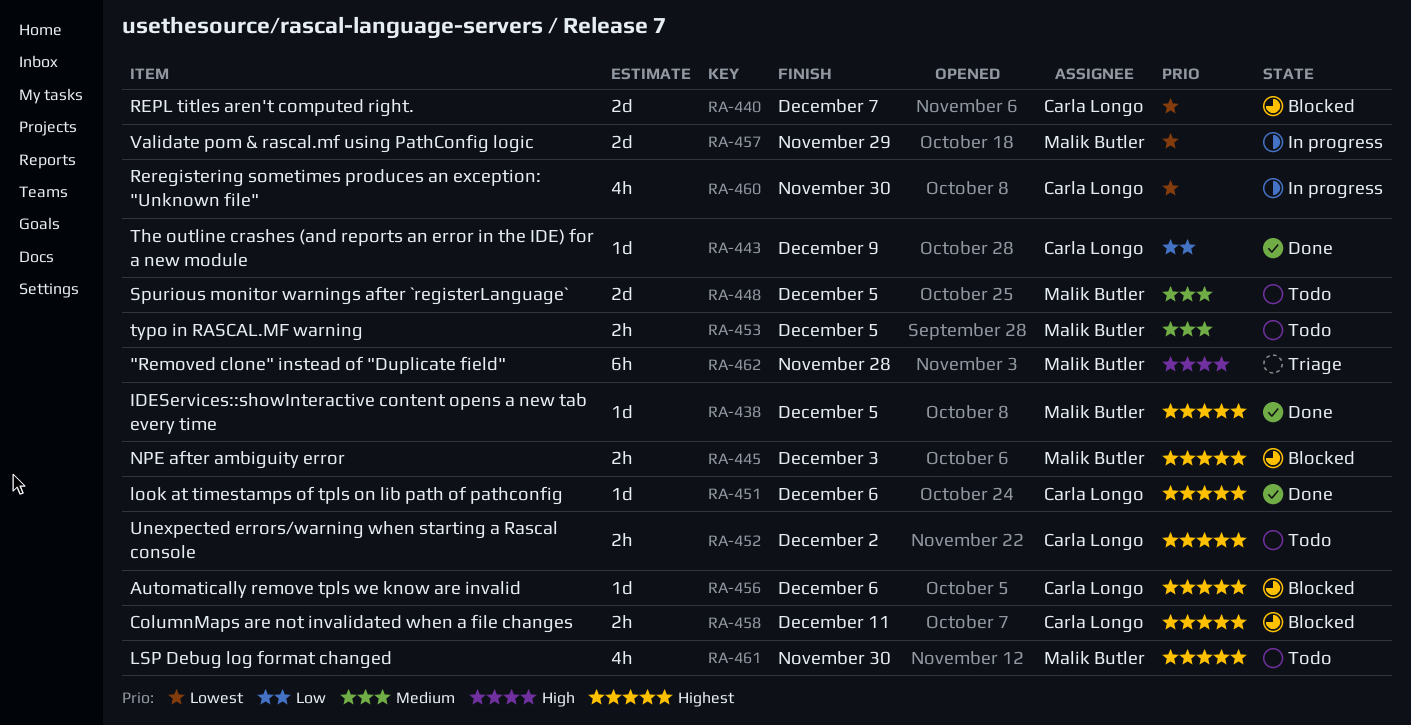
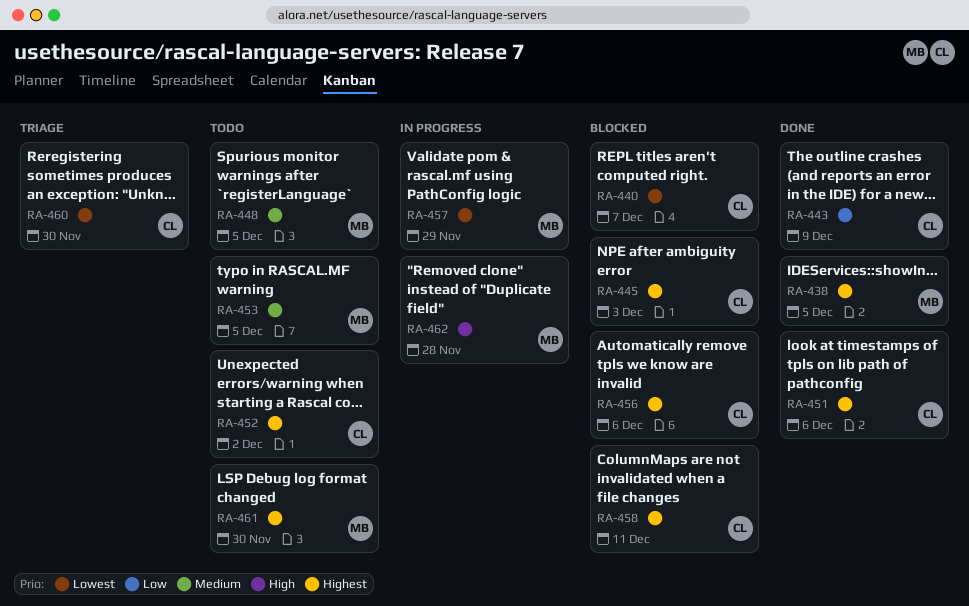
RA-445, owner: Malik Butler -> Carla Longo
RA-460, status: In progress -> Triage
RA-462, status: Triage -> In progress

